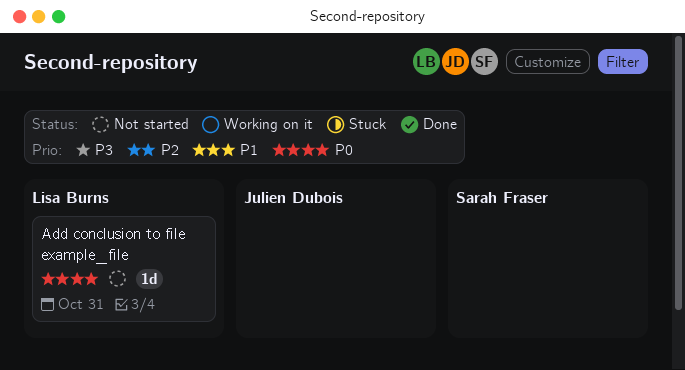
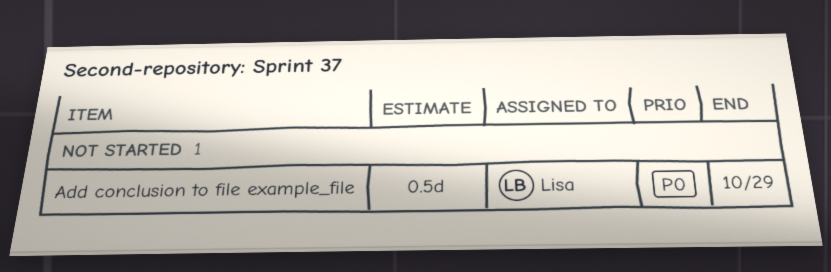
Add conclusion to file example_file, estimate: 1d -> 0.5d
Add conclusion to file example_file, due: Oct 31 -> Oct 29

